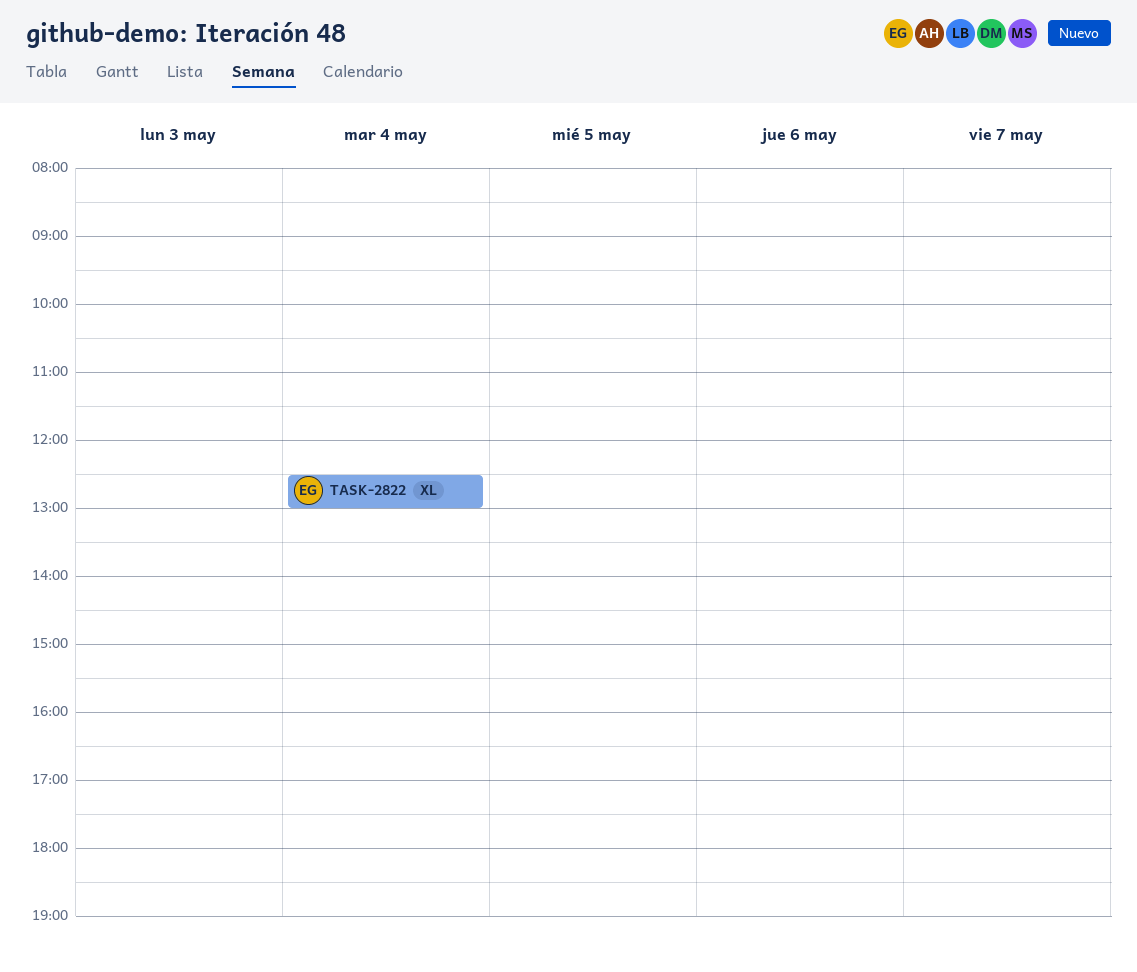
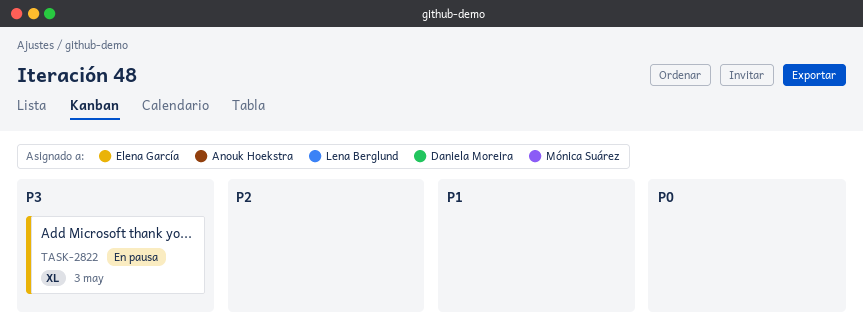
TASK-2822, day: May 4 -> May 3

